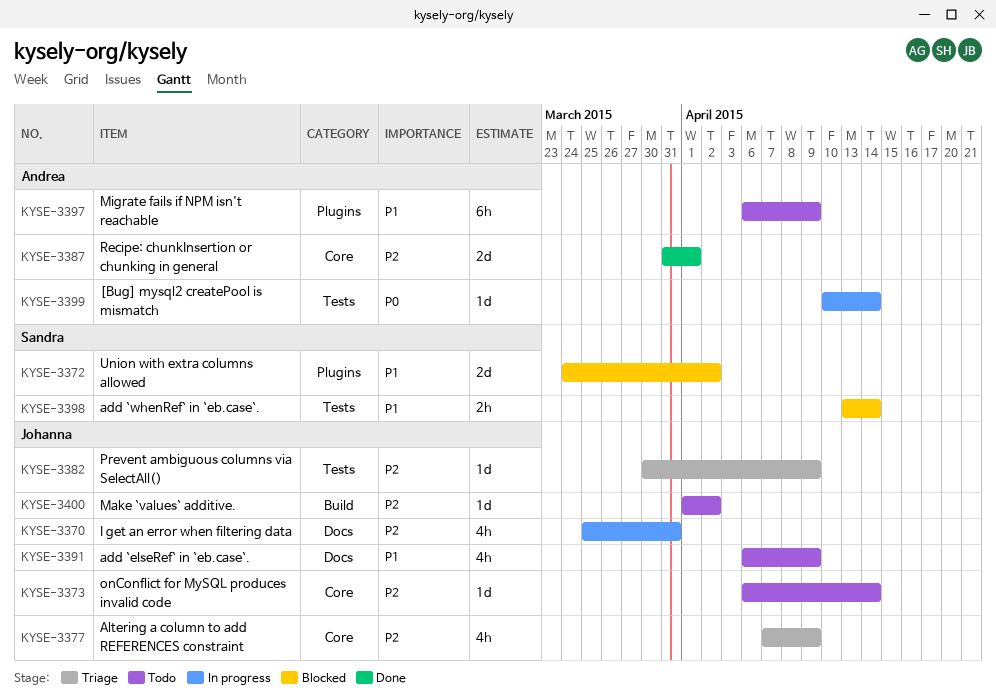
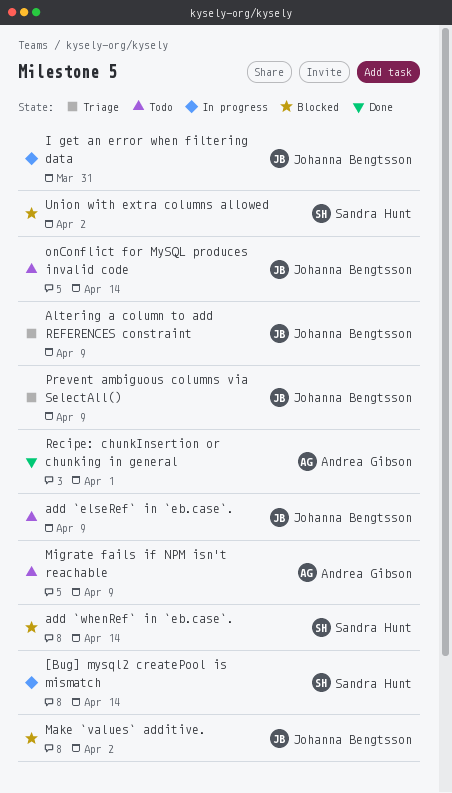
[Bug] mysql2 createPool is mismatch, owner: Andrea Gibson -> Sandra Hunt
Make `values` additive., status: Todo -> Blocked

